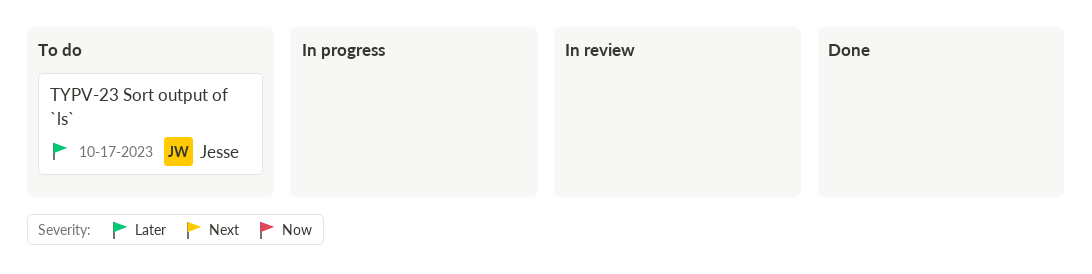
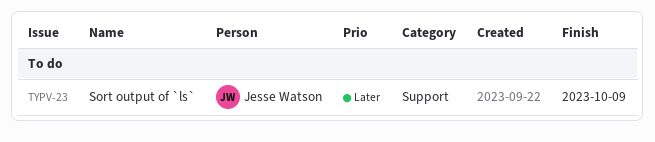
TYPV-23, due: Oct 17 -> Oct 9

